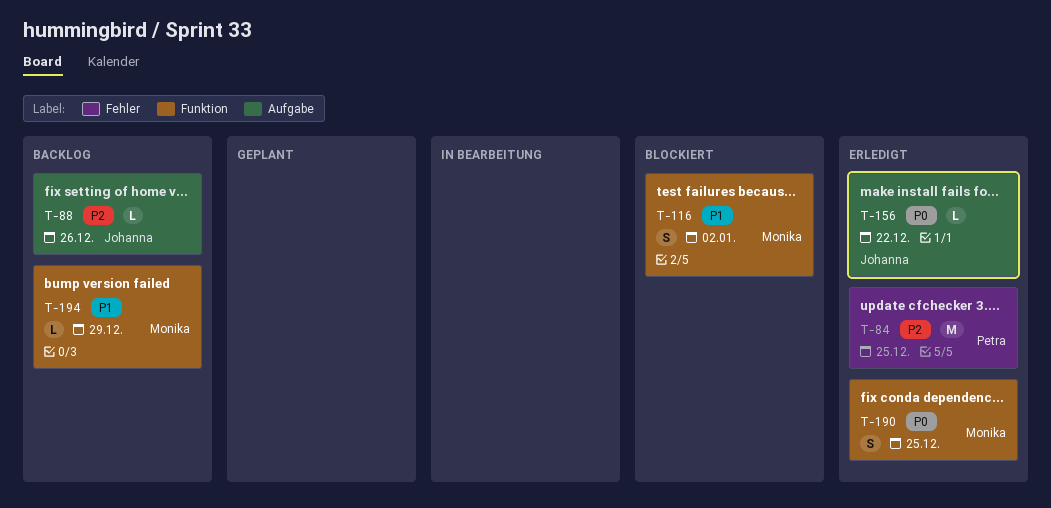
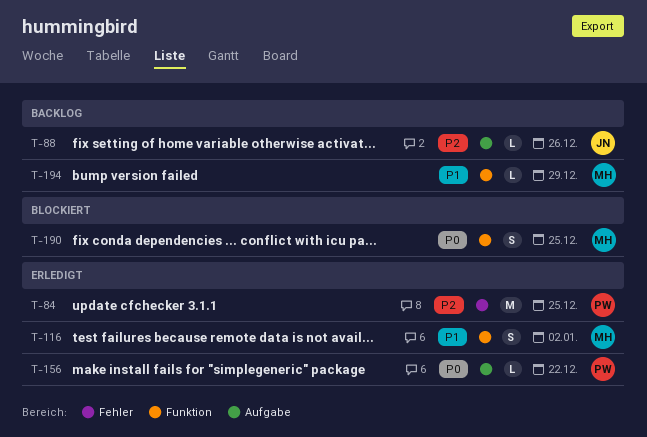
T-116, status: Blockiert -> Erledigt
T-156, owner: Johanna -> Petra
T-190, status: Erledigt -> Blockiert

